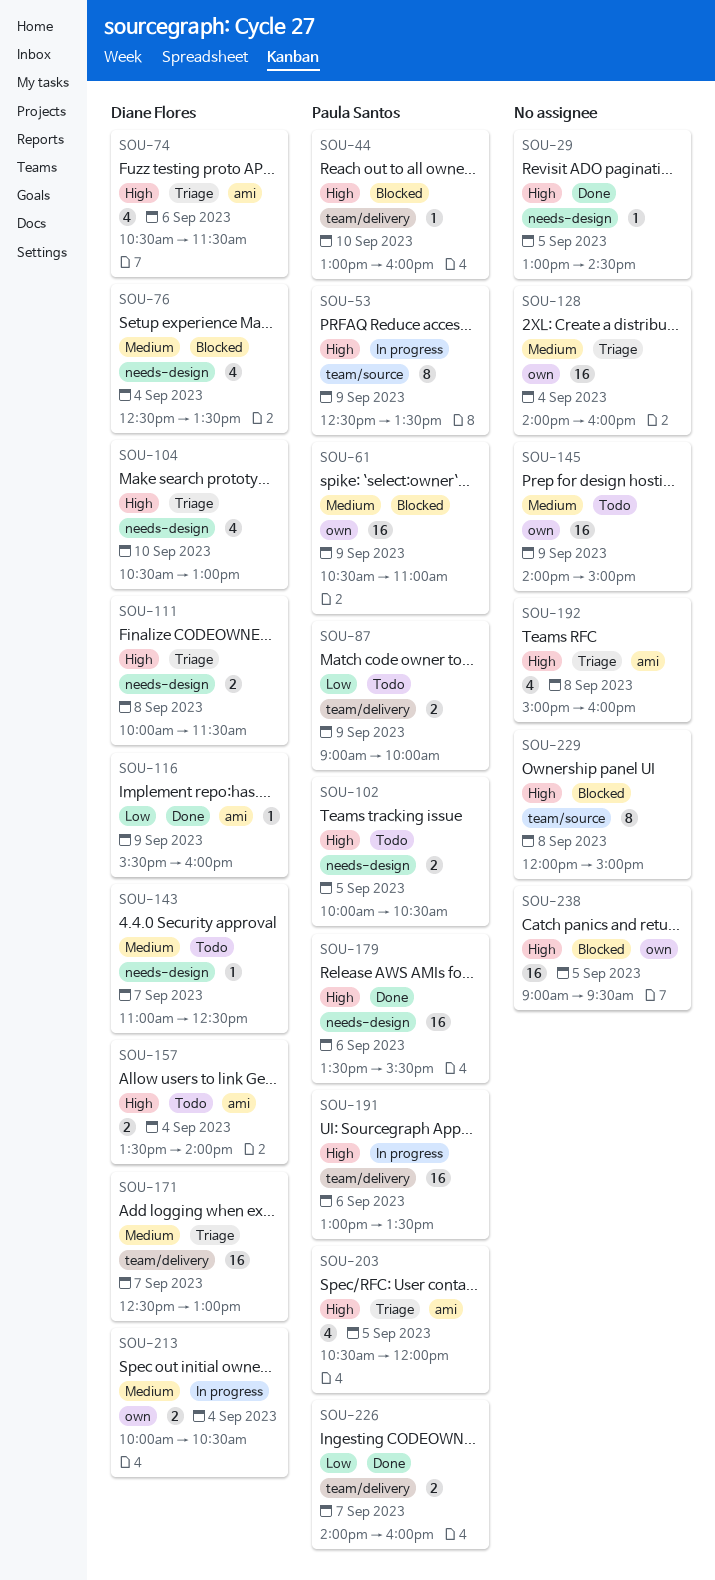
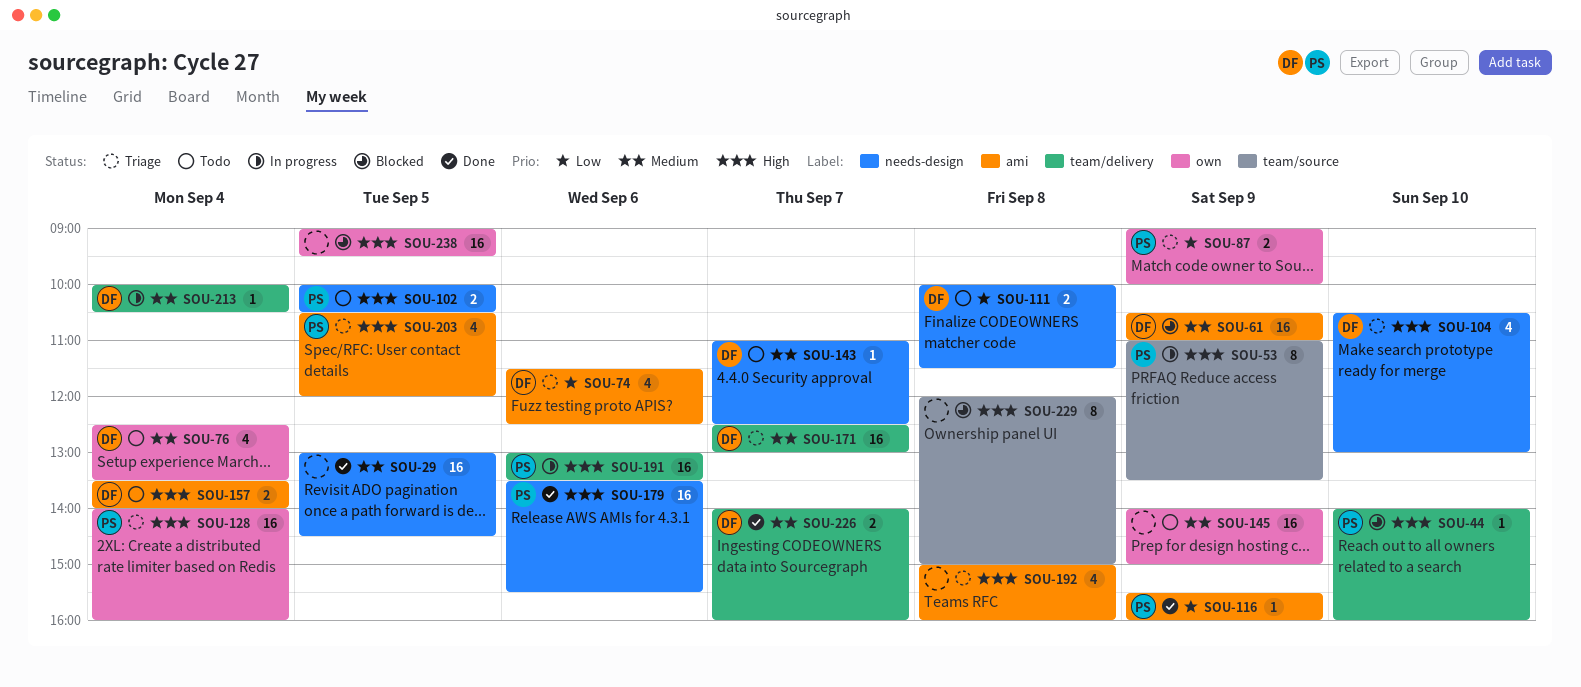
SOU-29, priority: High -> Medium
SOU-29, estimate: 1 -> 16
SOU-44, begins: 13:00 -> 14:00
SOU-53, begins: 12:30 -> 11:00
SOU-61, owner: Paula Santos -> Diane Flores
SOU-61, label: own -> ami
SOU-74, priority: High -> Low
SOU-74, begins: 10:30 -> 11:30
SOU-74, ends: 11:30 -> 12:30
SOU-76, status: Blocked -> Todo
SOU-76, label: needs-design -> own
SOU-87, status: Todo -> Triage
SOU-87, label: team/delivery -> own
SOU-111, status: Triage -> Todo
SOU-111, priority: High -> Low
SOU-116, owner: Diane Flores -> Paula Santos
SOU-128, owner: none -> Paula Santos
SOU-128, priority: Medium -> High
SOU-213, label: own -> team/delivery
SOU-213, estimate: 2 -> 1
SOU-226, owner: Paula Santos -> Diane Flores
SOU-226, priority: Low -> Medium

